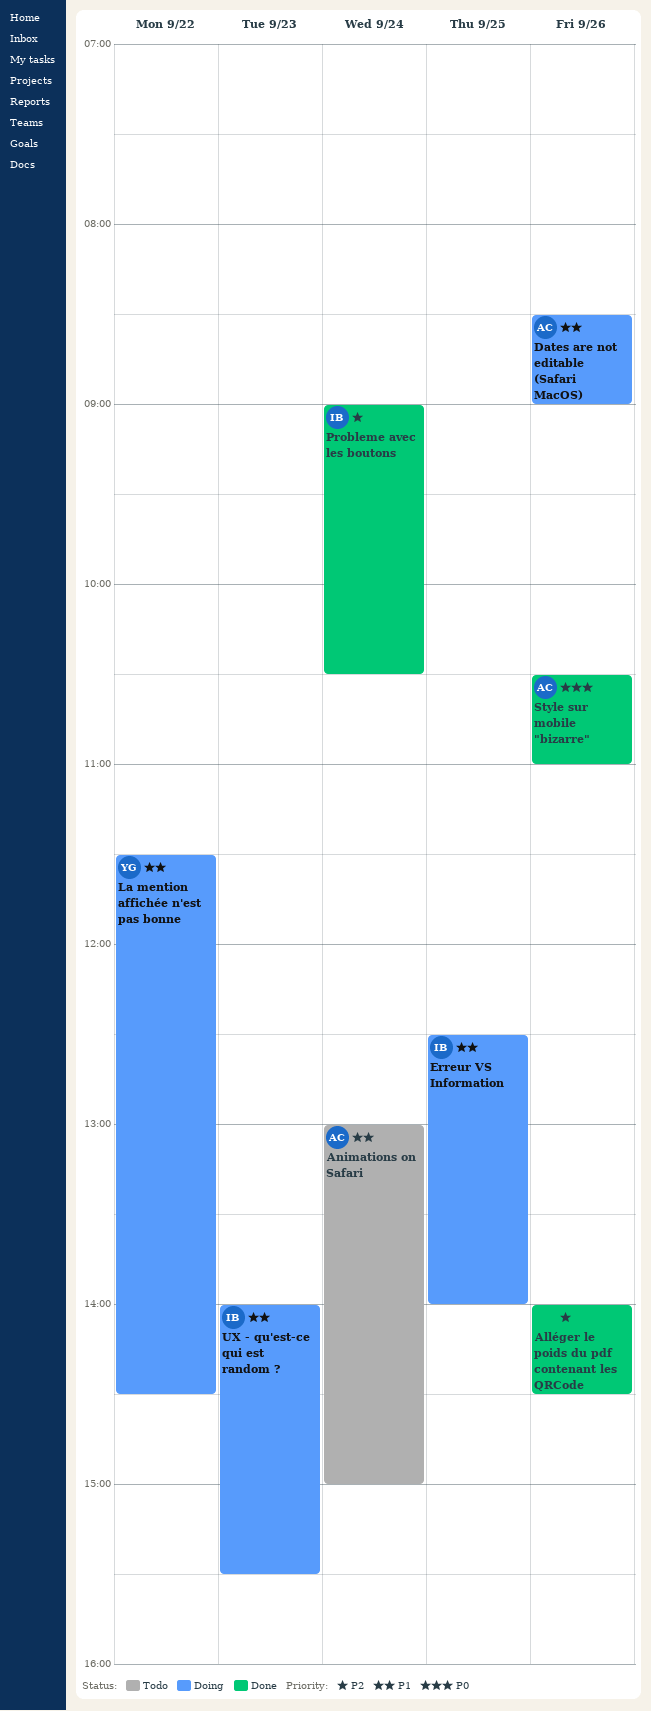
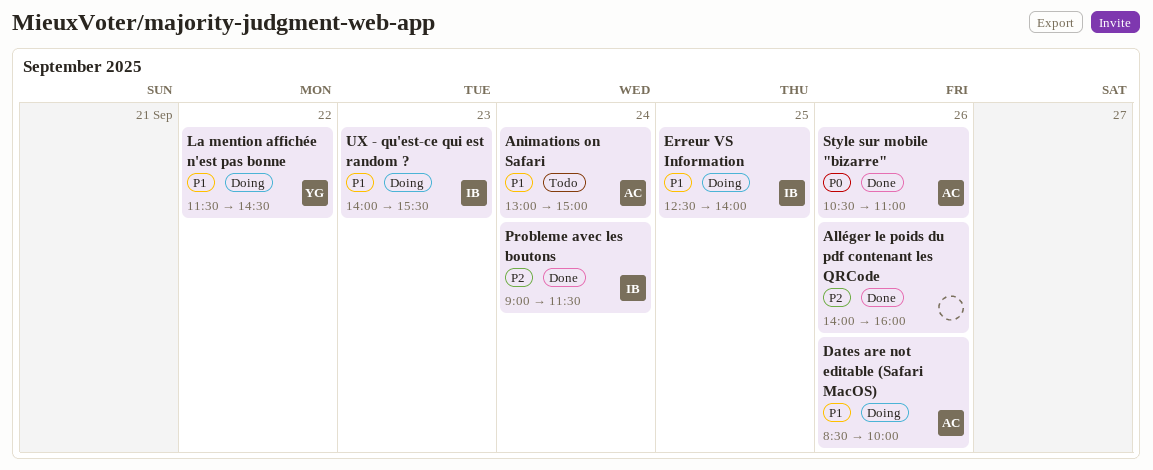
Alléger le poids du pdf contenant les QRCode, ends: 14:30 -> 16:00
Dates are not editable (Safari MacOS), ends: 09:00 -> 10:00
Probleme avec les boutons, ends: 10:30 -> 11:30

